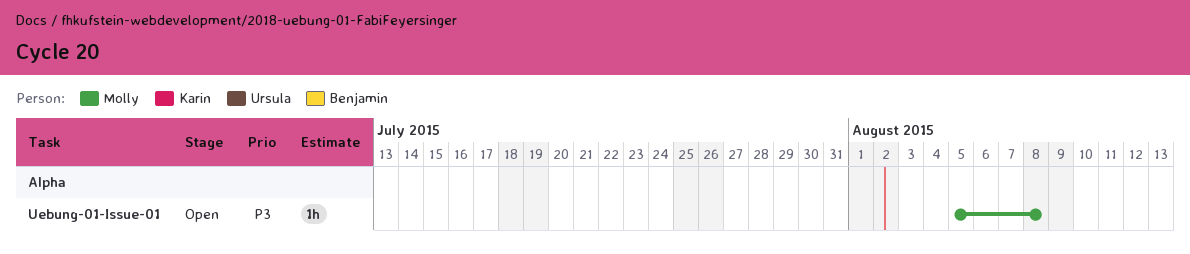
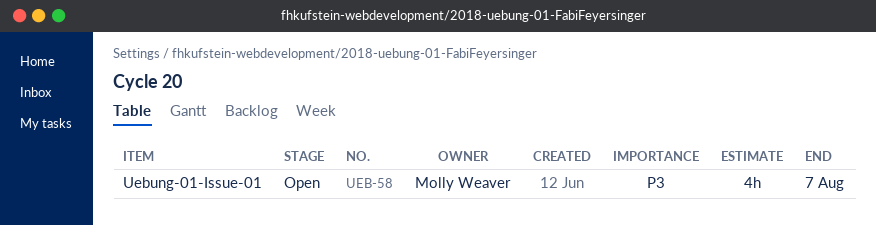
Uebung-01-Issue-01, estimate: 1h -> 4h
Uebung-01-Issue-01, due: Aug 8 -> Aug 7

